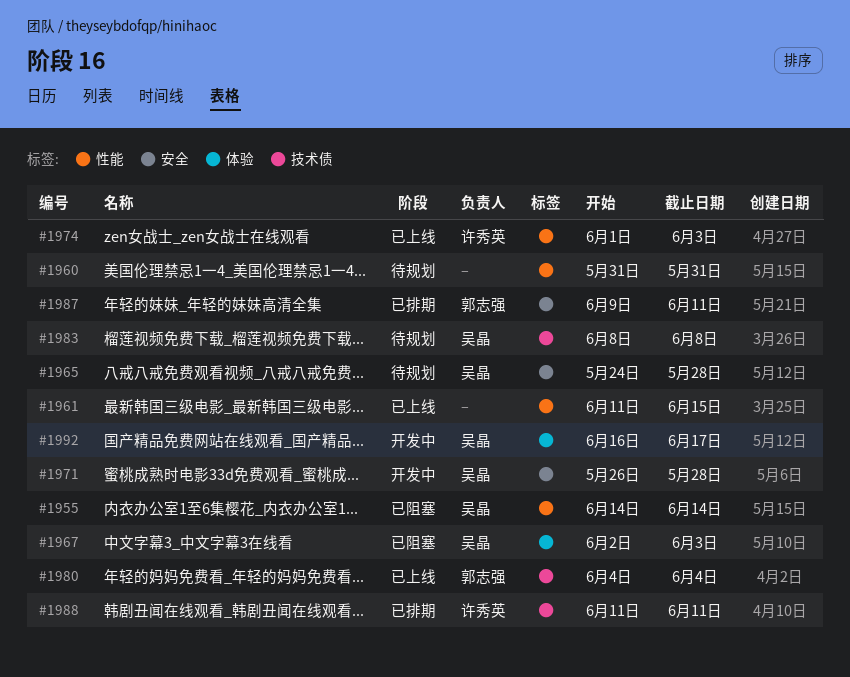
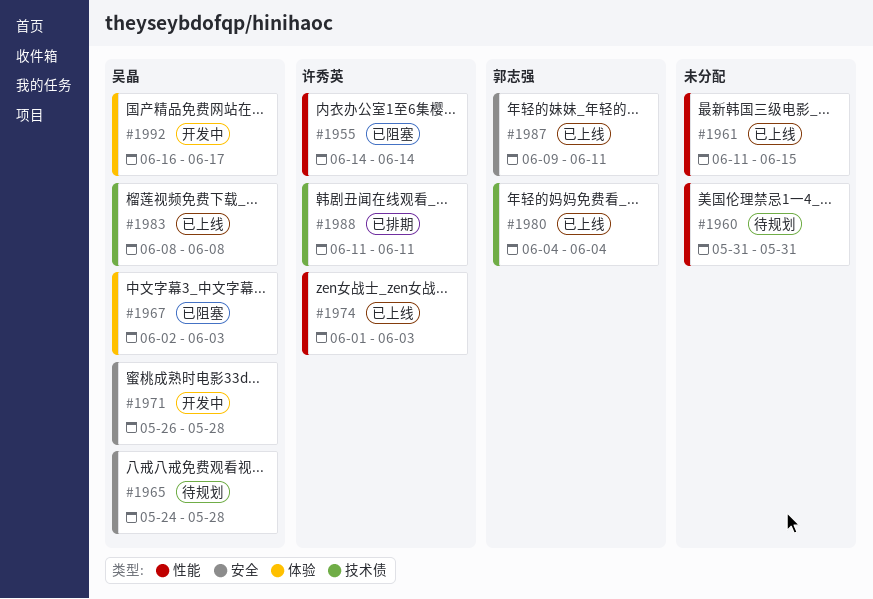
#1955, owner: 吴晶 -> 许秀英
#1983, status: 待规划 -> 已上线
#1987, status: 已排期 -> 已上线

